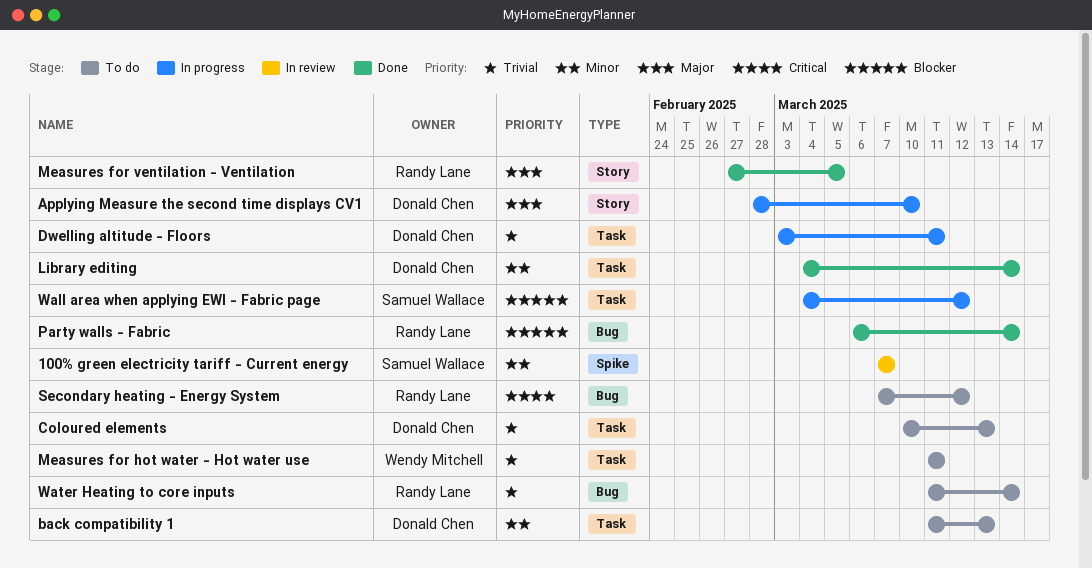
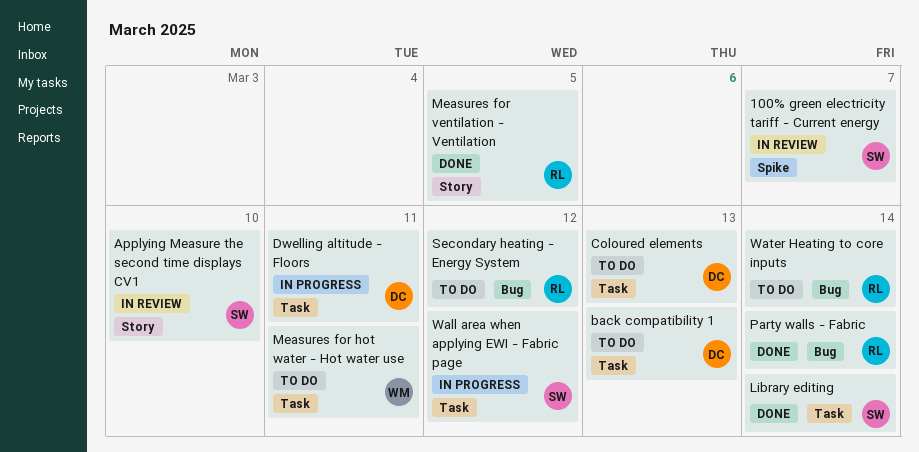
Applying Measure the second time displays CV1, status: In progress -> In review
Applying Measure the second time displays CV1, owner: Donald Chen -> Samuel Wallace
Library editing, owner: Donald Chen -> Samuel Wallace

